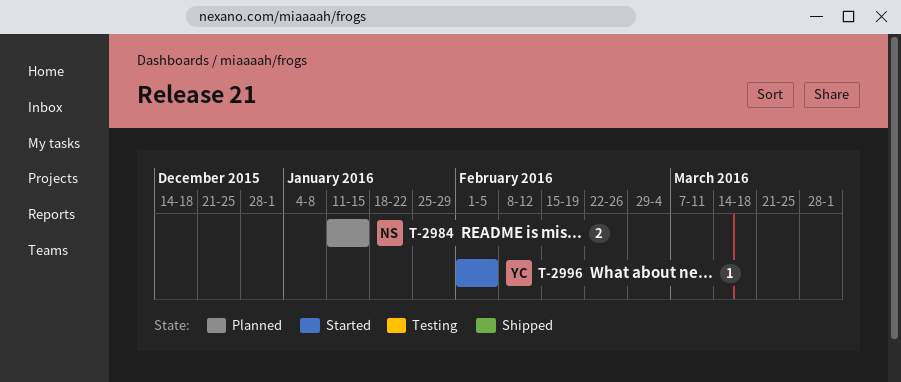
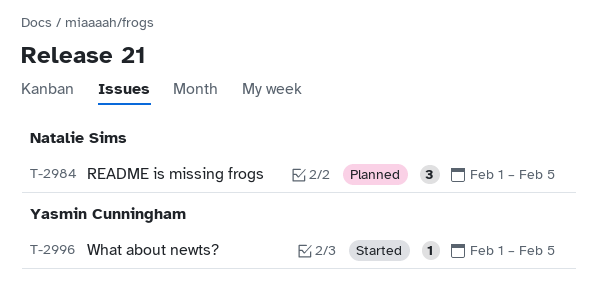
T-2984, estimate: 2 -> 3
T-2984, start: Jan 11 -> Feb 1
T-2984, due: Jan 15 -> Feb 5

